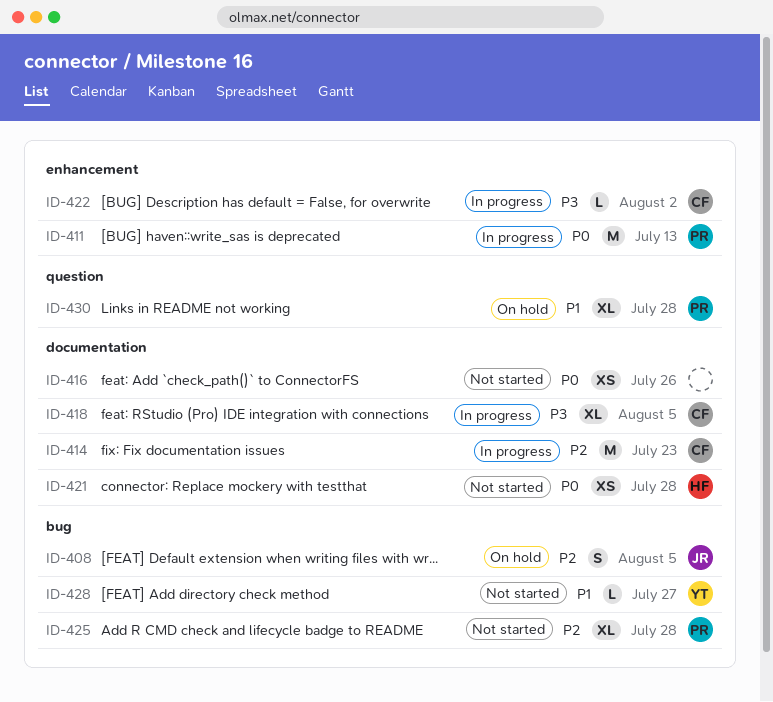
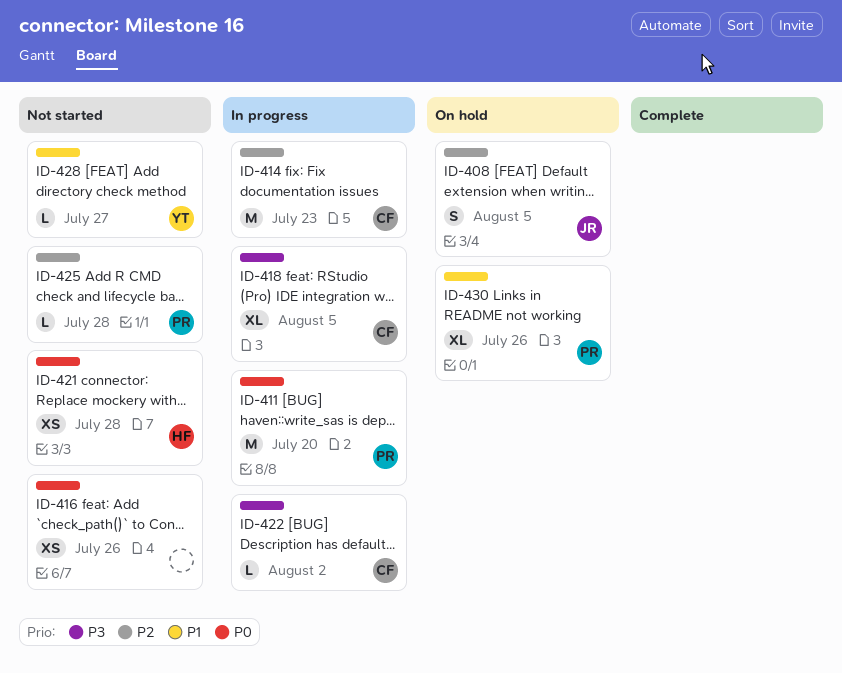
ID-411, due: Jul 13 -> Jul 20
ID-425, estimate: XL -> L
ID-430, due: Jul 28 -> Jul 26

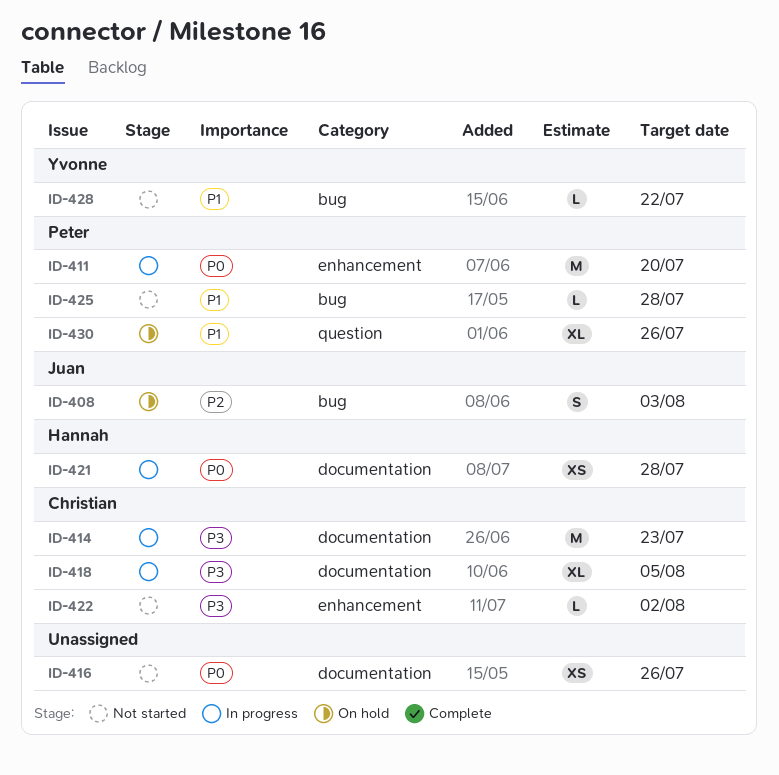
ID-408, due: Aug 5 -> Aug 3
ID-414, priority: P2 -> P3
ID-421, status: Not started -> In progress
ID-422, status: In progress -> Not started
ID-425, priority: P2 -> P1
ID-428, due: Jul 27 -> Jul 22

